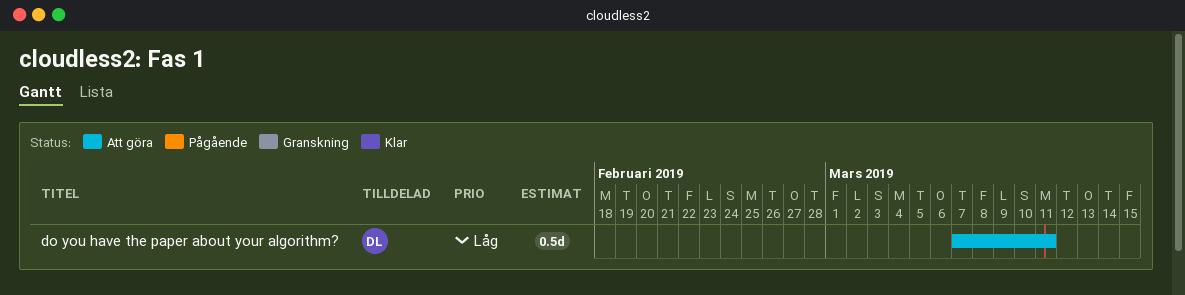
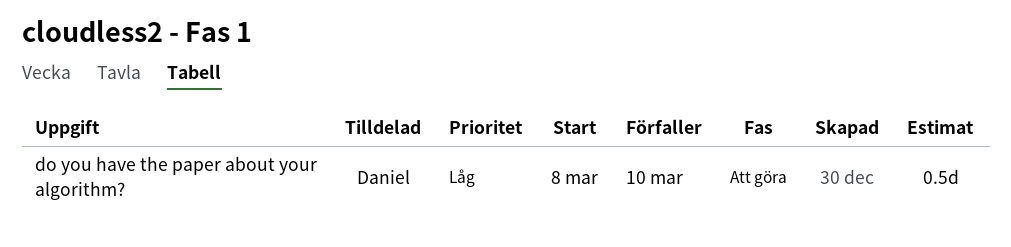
do you have the paper about your algorithm?, start: Mar 7 -> Mar 8
do you have the paper about your algorithm?, due: Mar 11 -> Mar 10

